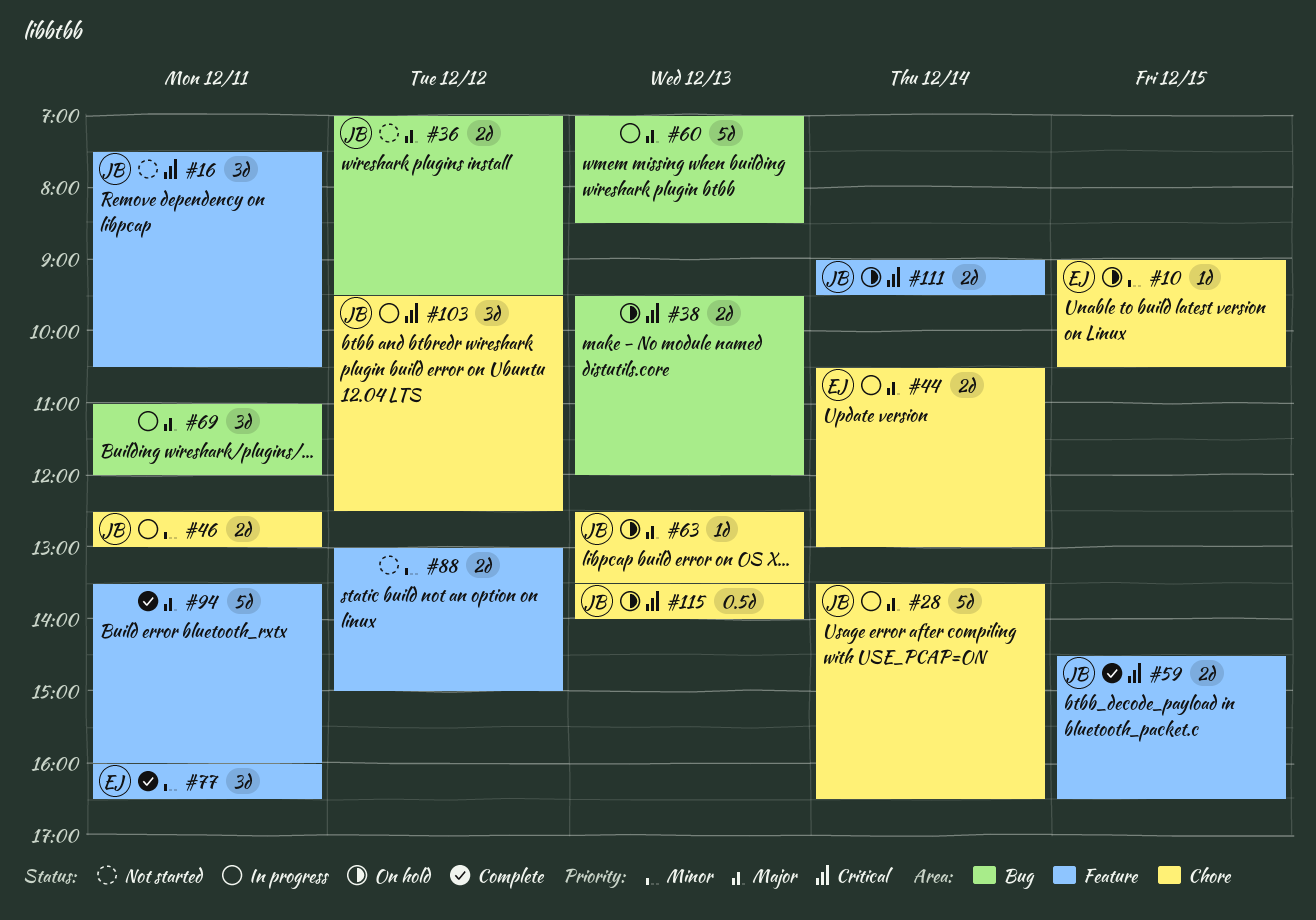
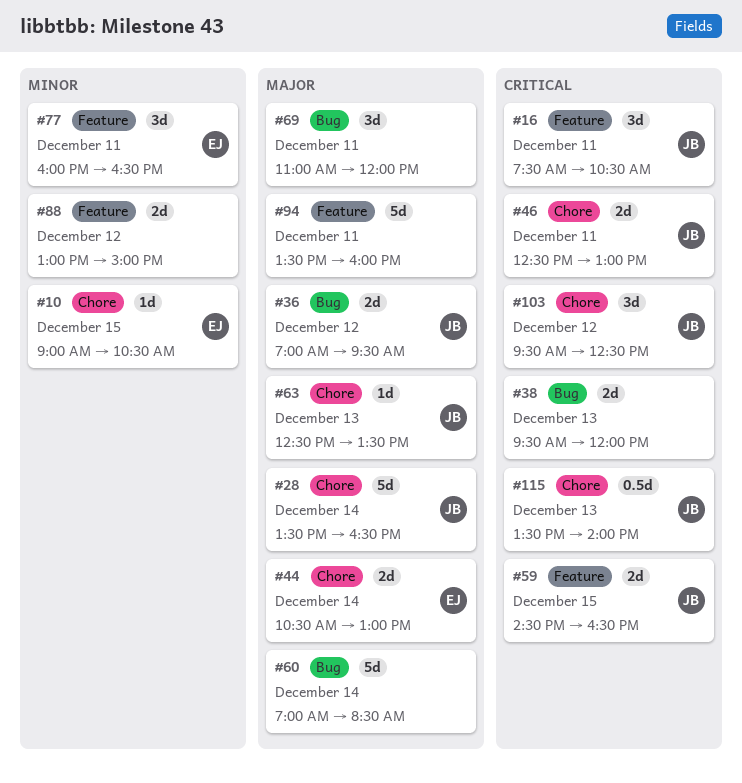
#46, priority: Minor -> Critical
#60, day: Dec 13 -> Dec 14
#111: present -> none

